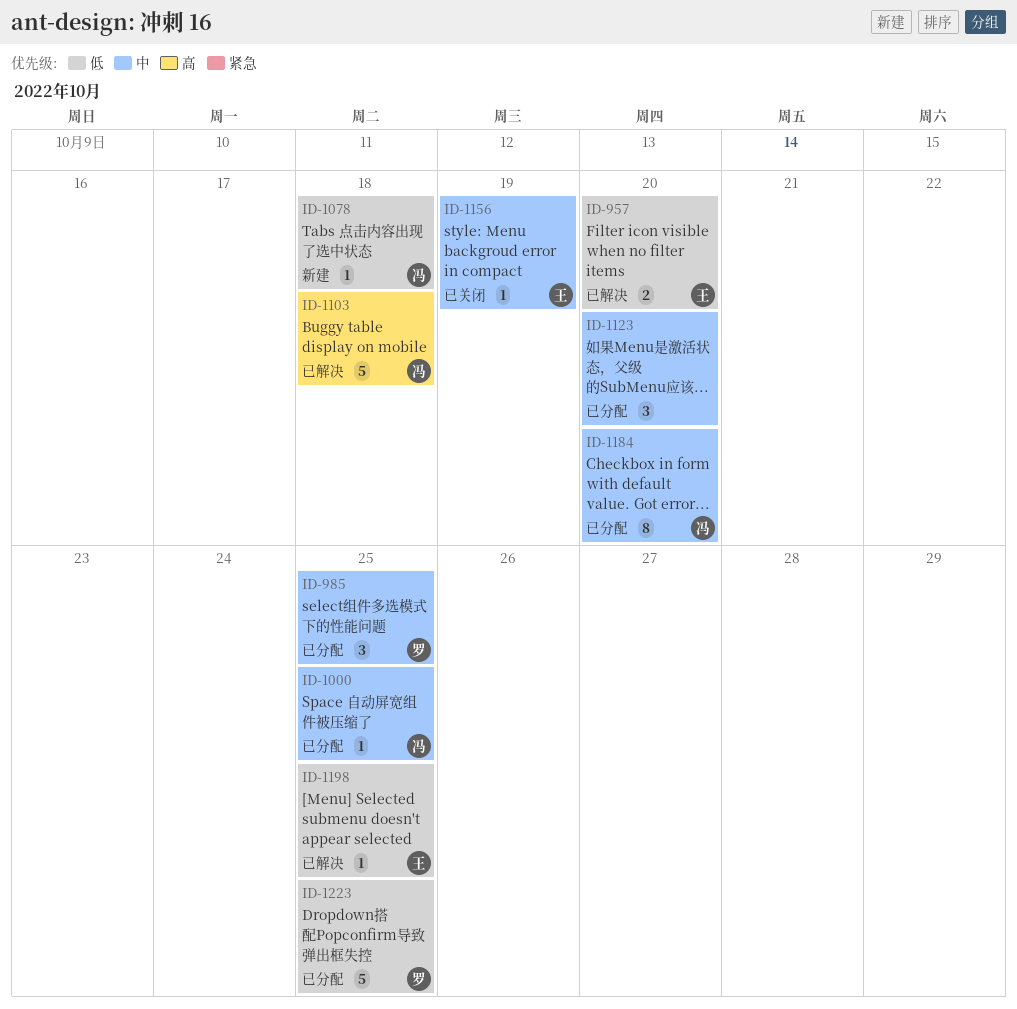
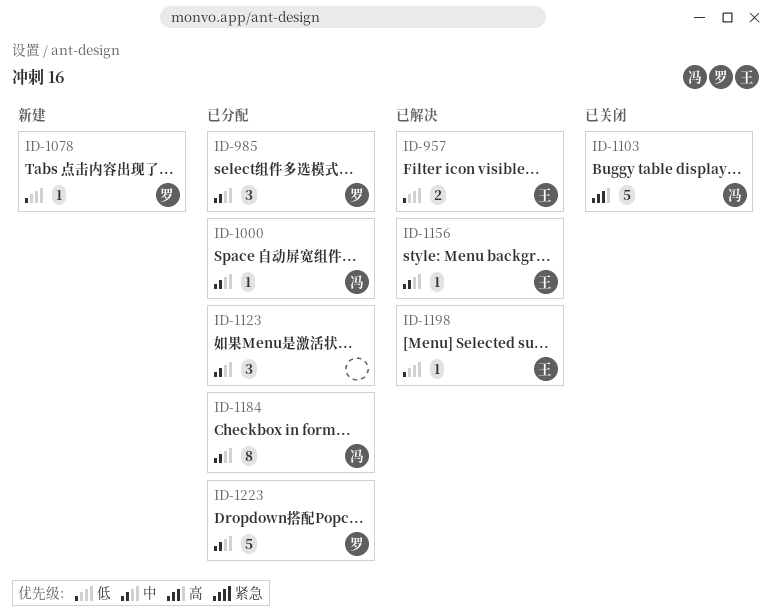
ID-1078, owner: 冯 -> 罗
ID-1103, status: 已解决 -> 已关闭
ID-1156, status: 已关闭 -> 已解决
ID-1223, priority: 低 -> 中

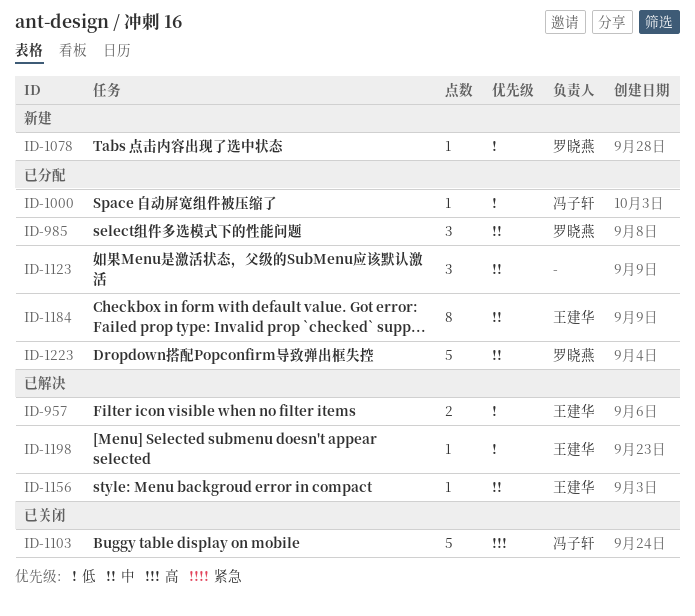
ID-1000, priority: 中 -> 低
ID-1184, owner: 冯子轩 -> 王建华

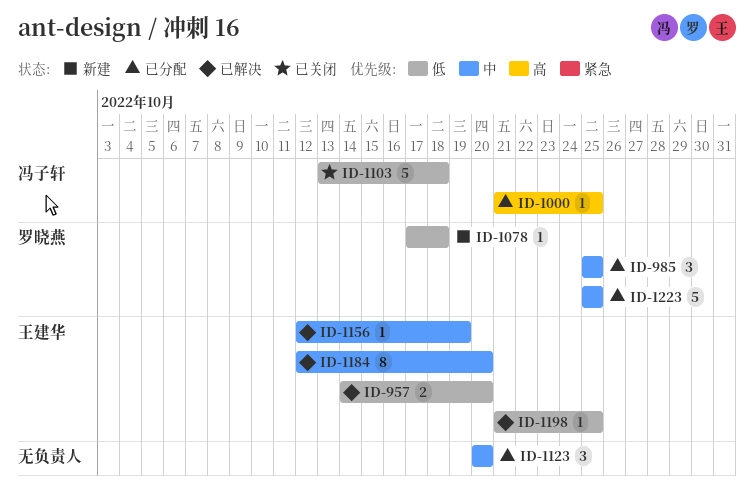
ID-1000, priority: 低 -> 高
ID-1103, priority: 高 -> 低
ID-1184, status: 已分配 -> 已解决

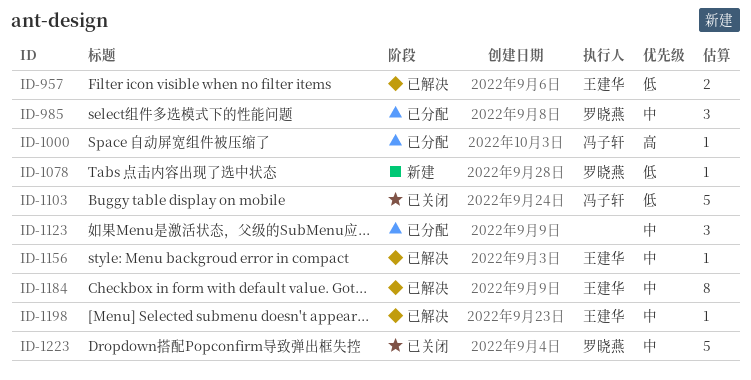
ID-1198, priority: 低 -> 中
ID-1223, status: 已分配 -> 已关闭

